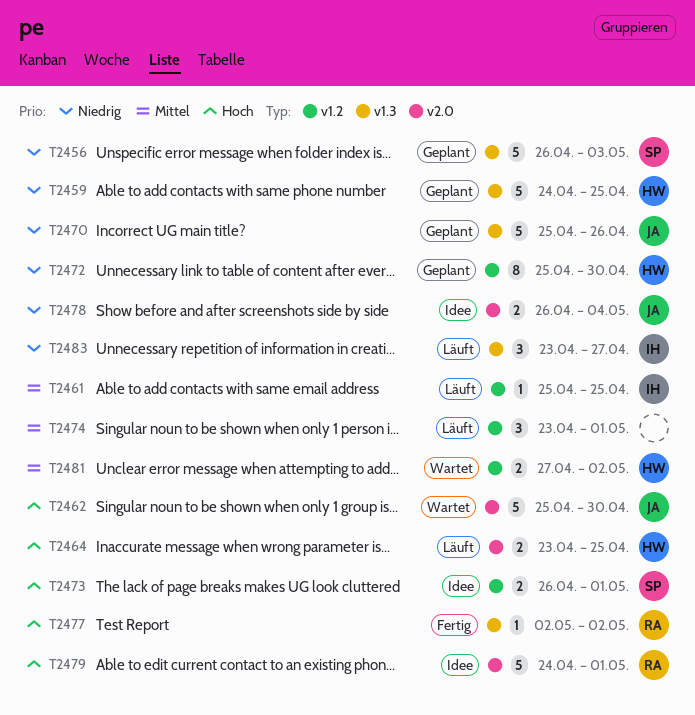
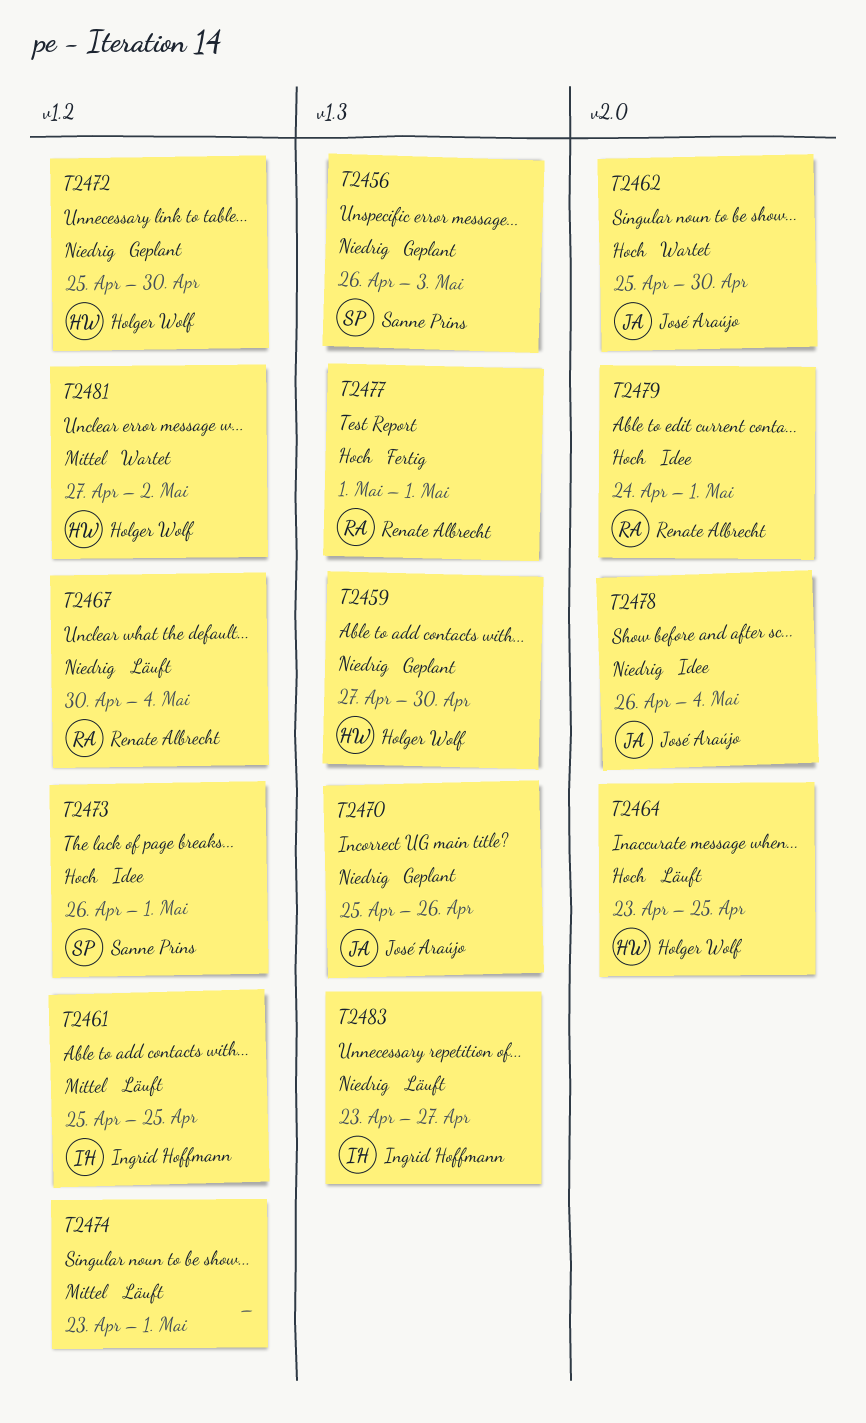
T2459, start: Apr 24 -> Apr 27
T2459, due: Apr 25 -> Apr 30
T2467: none -> present
T2477, start: May 2 -> May 1
T2477, due: May 2 -> May 1

